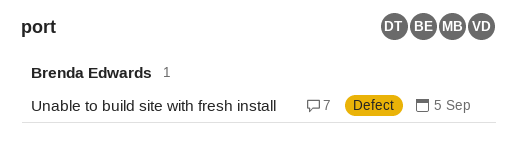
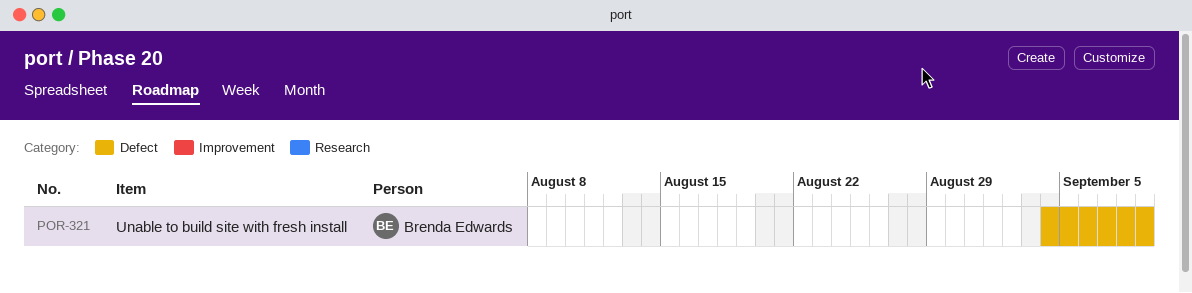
Unable to build site with fresh install, due: Sep 5 -> Sep 9

